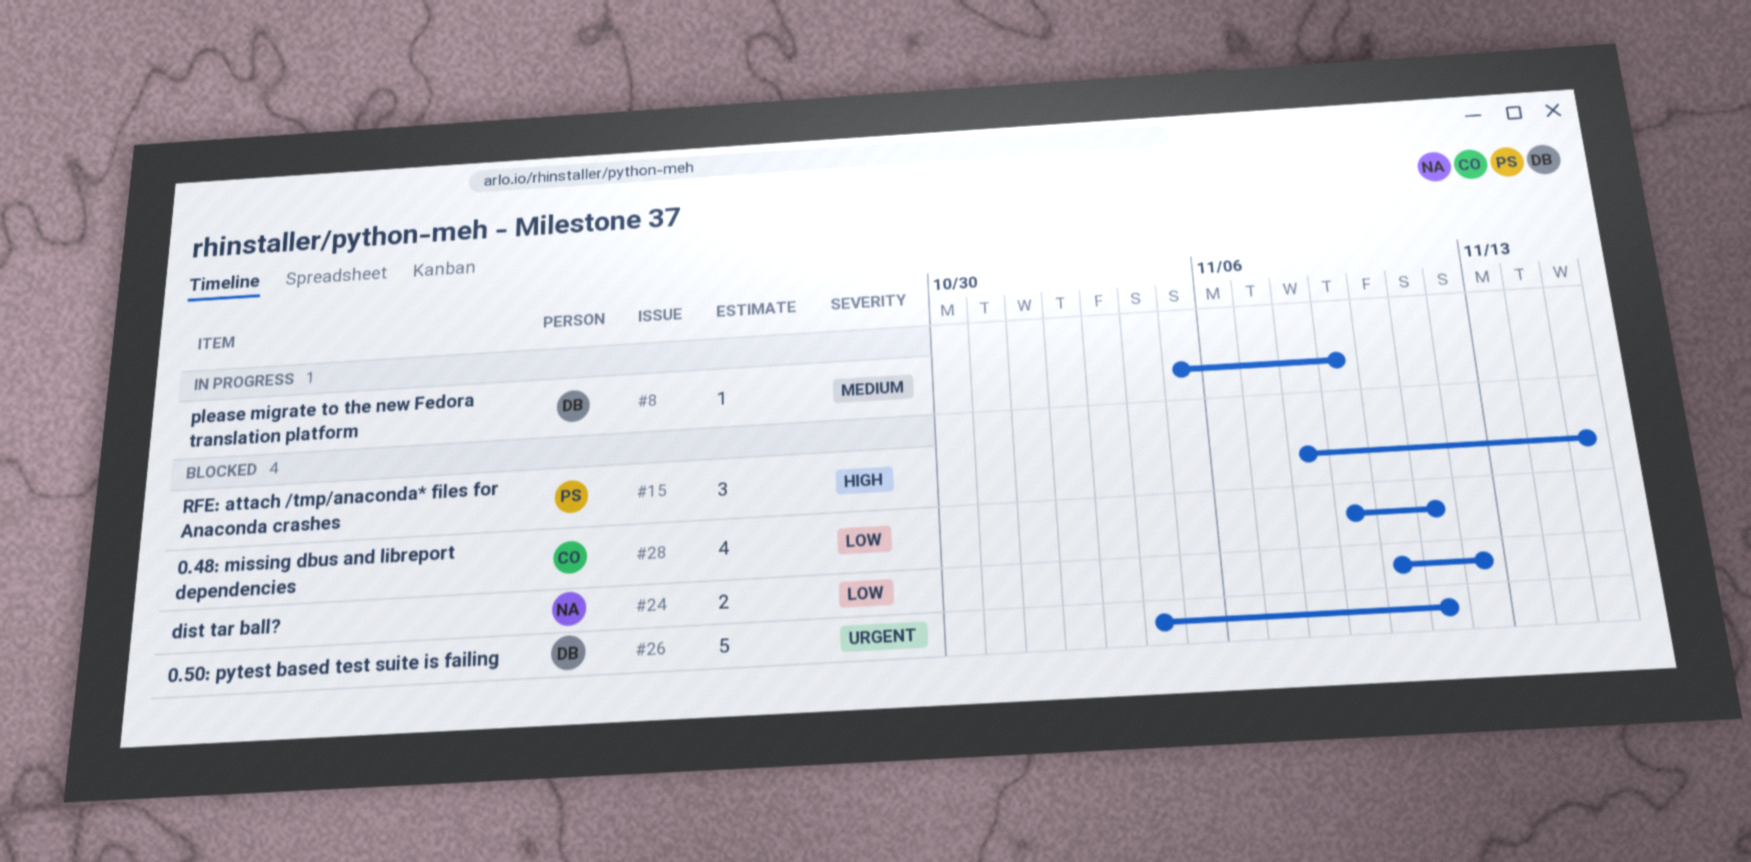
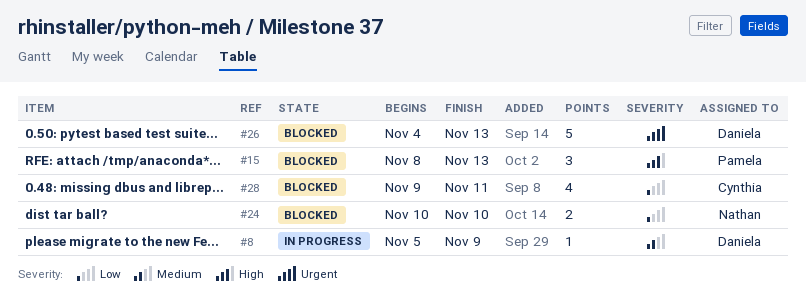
#15, due: Nov 15 -> Nov 13
#24, due: Nov 12 -> Nov 10
#26, due: Nov 11 -> Nov 13

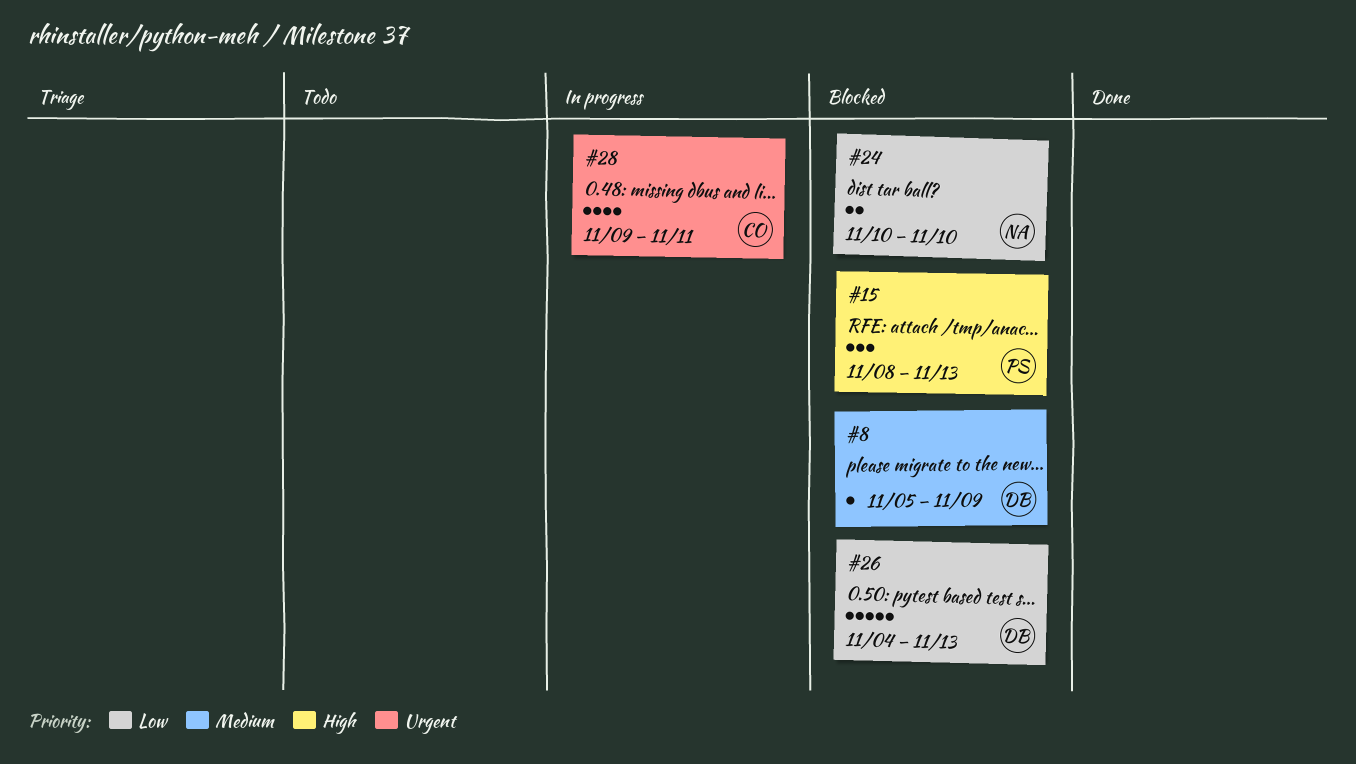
#8, status: In progress -> Blocked
#26, priority: Urgent -> Low
#28, status: Blocked -> In progress
#28, priority: Low -> Urgent

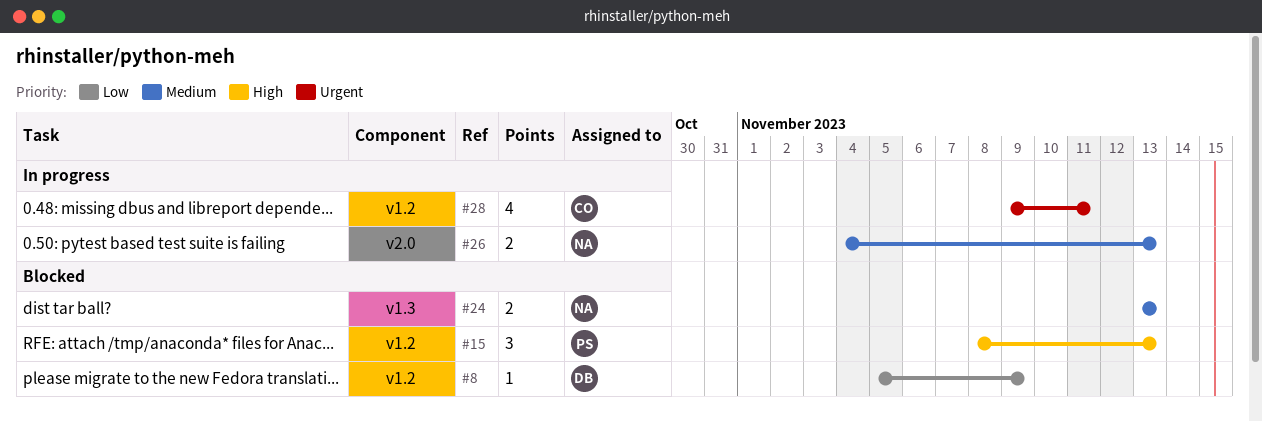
#8, priority: Medium -> Low
#24, priority: Low -> Medium
#24, start: Nov 10 -> Nov 13
#24, due: Nov 10 -> Nov 13
#26, status: Blocked -> In progress
#26, owner: DB -> NA
#26, priority: Low -> Medium
#26, estimate: 5 -> 2

